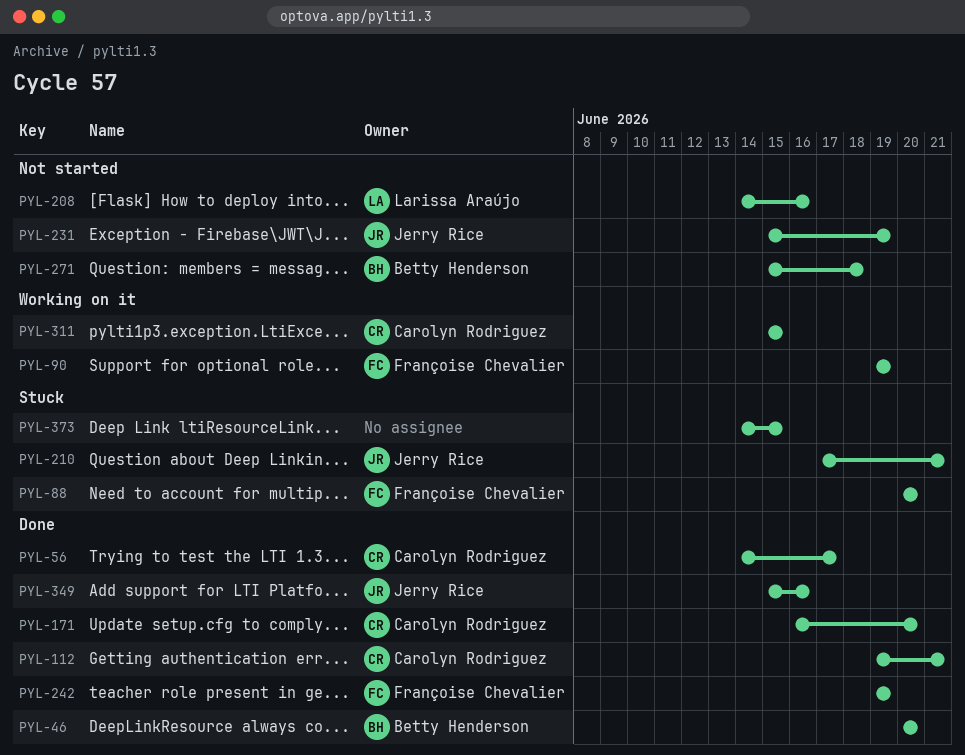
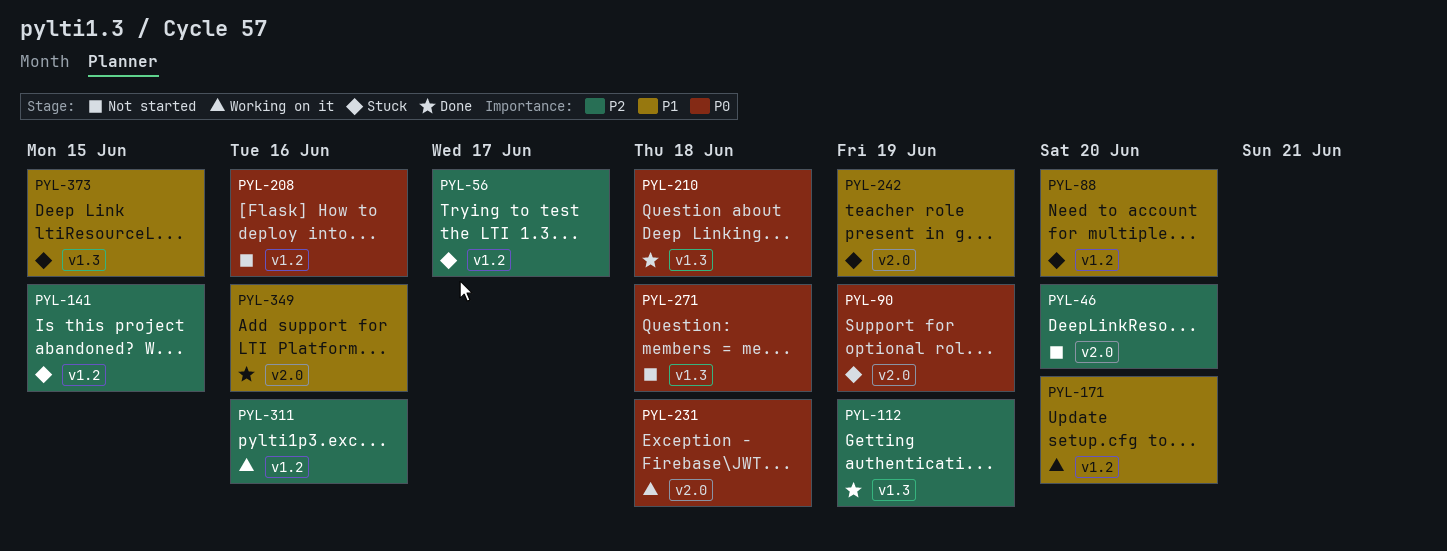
PYL-46, status: Done -> Not started
PYL-56, status: Done -> Stuck
PYL-90, status: Working on it -> Stuck
PYL-112, due: Jun 21 -> Jun 19
PYL-141: none -> present
PYL-171, status: Done -> Working on it
PYL-210, status: Stuck -> Done
PYL-210, due: Jun 21 -> Jun 18
PYL-231, status: Not started -> Working on it
PYL-231, due: Jun 19 -> Jun 18
PYL-242, status: Done -> Stuck
PYL-311, due: Jun 15 -> Jun 16

